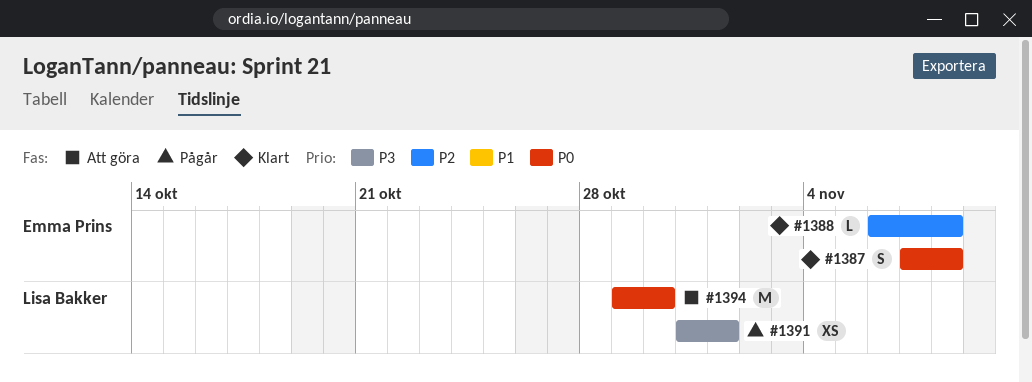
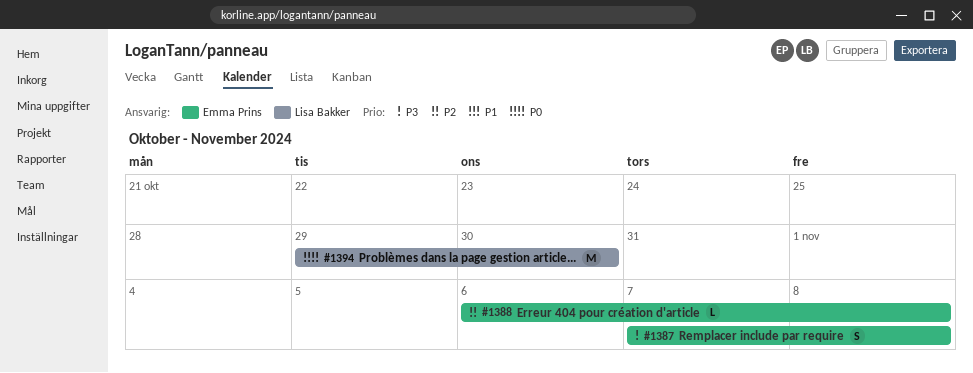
#1387, priority: P0 -> P3
#1391: present -> none

